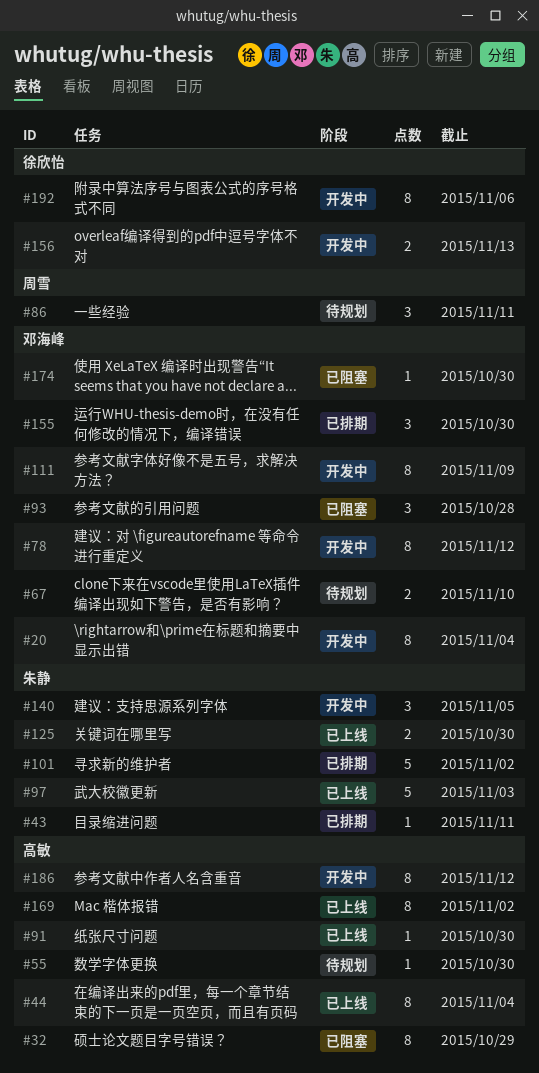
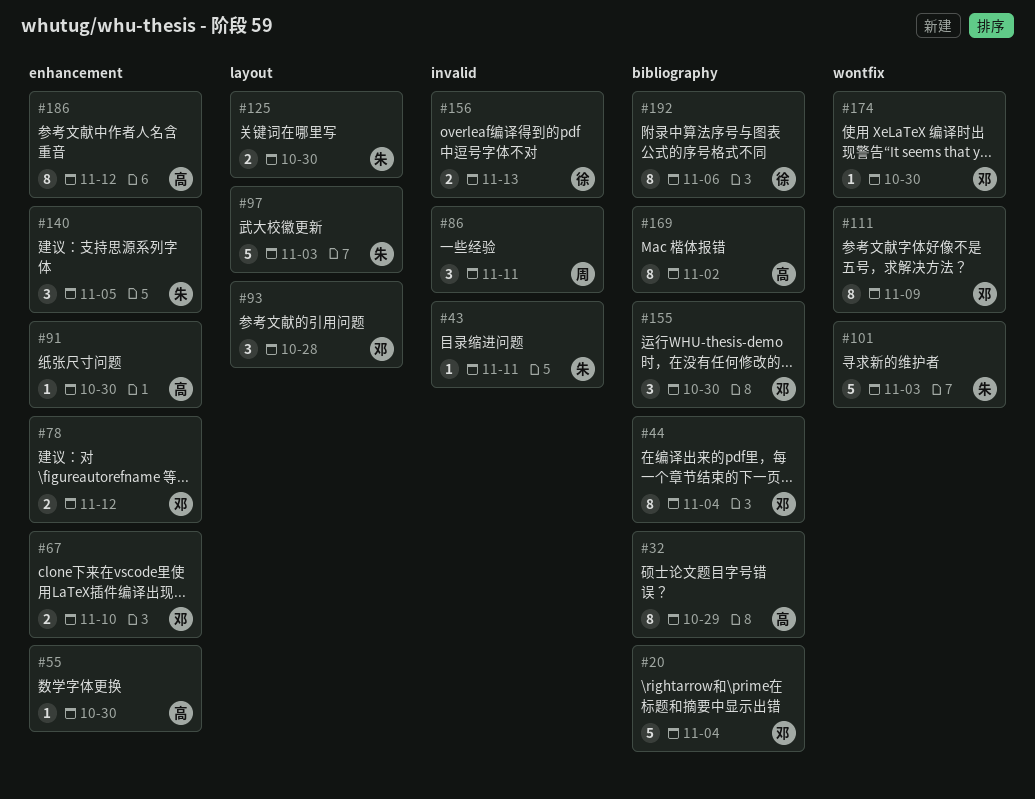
#20, estimate: 8 -> 5
#44, owner: 高敏 -> 邓海峰
#78, estimate: 8 -> 2
#101, due: Nov 2 -> Nov 3

